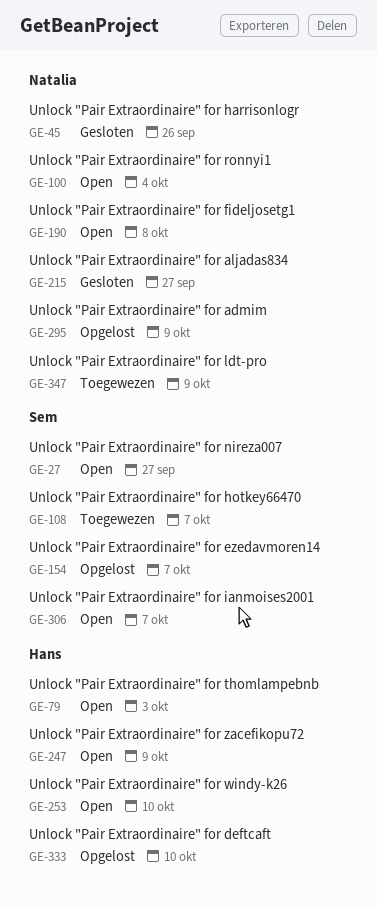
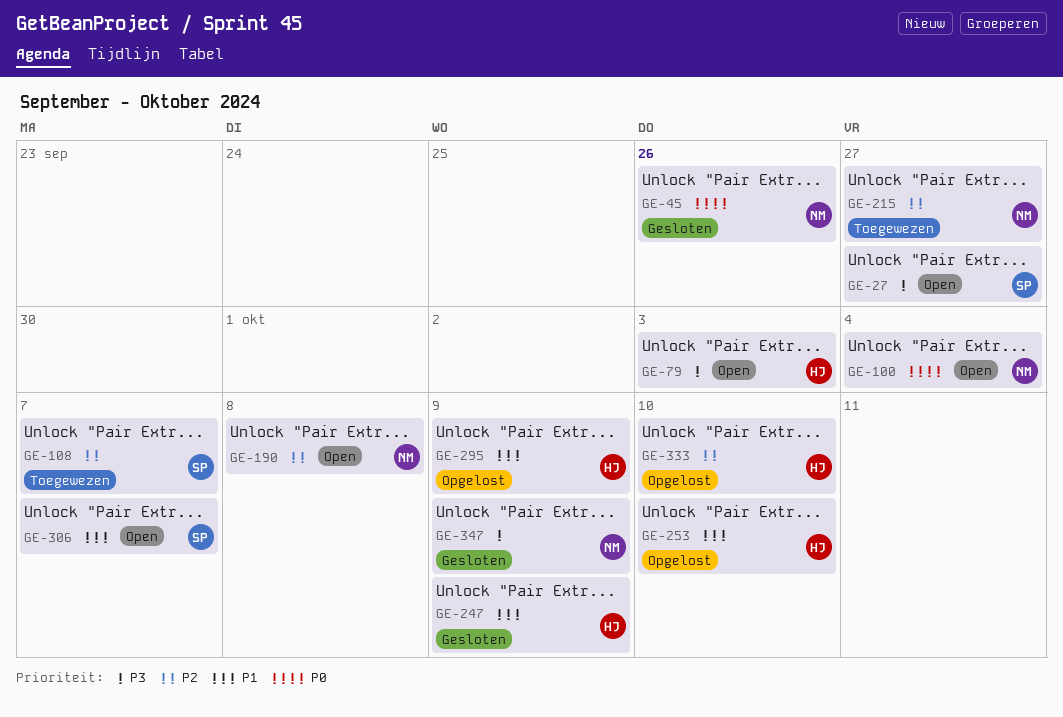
GE-154: present -> none
GE-215, status: Gesloten -> Toegewezen
GE-247, status: Open -> Gesloten
GE-253, status: Open -> Opgelost
GE-295, owner: Natalia -> Hans
GE-347, status: Toegewezen -> Gesloten

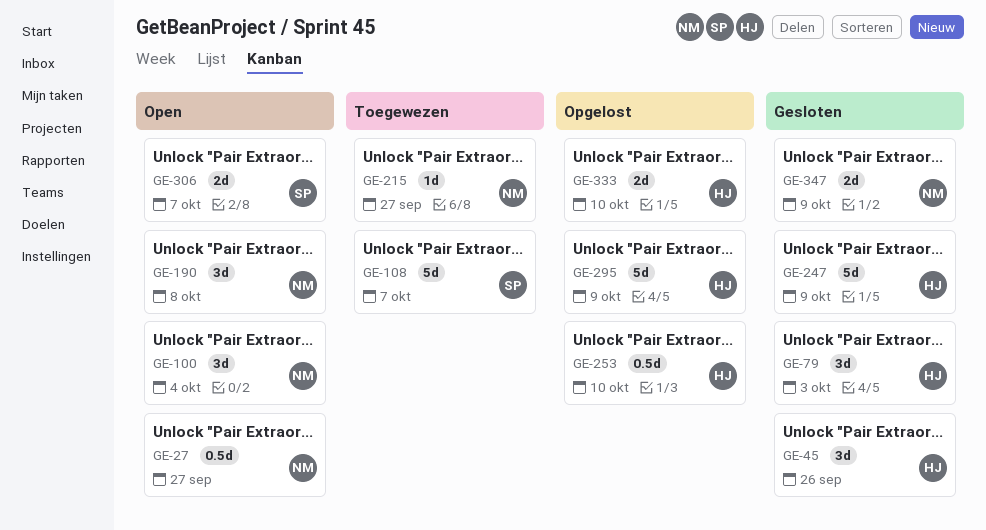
GE-27, owner: SP -> NM
GE-45, owner: NM -> HJ
GE-79, status: Open -> Gesloten

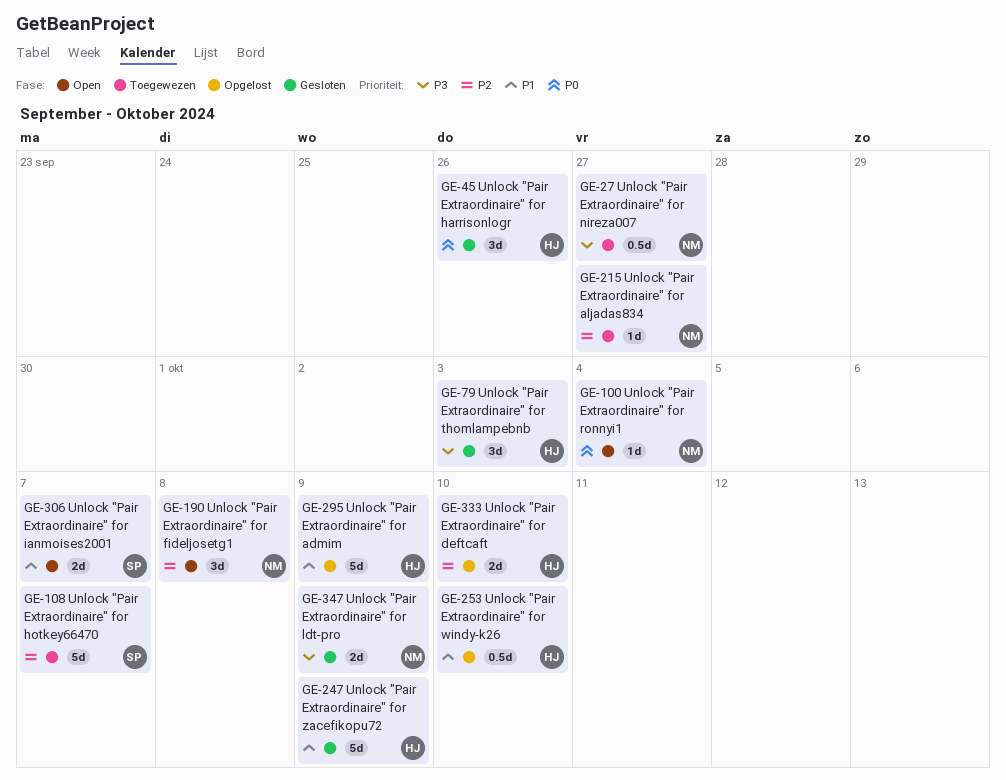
GE-27, status: Open -> Toegewezen
GE-100, estimate: 3d -> 1d

